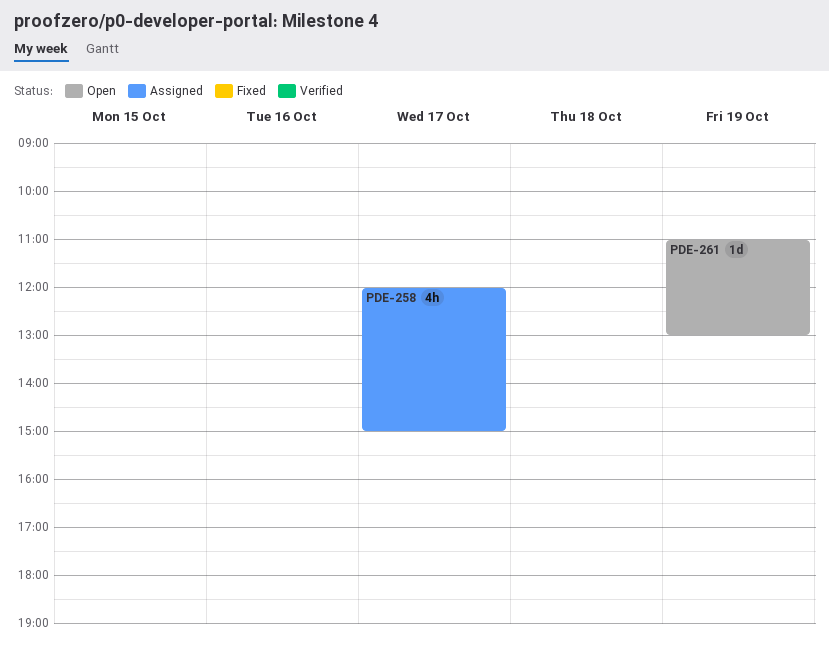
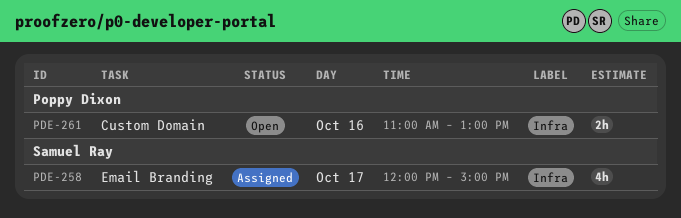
PDE-261, estimate: 1d -> 2h
PDE-261, day: Oct 19 -> Oct 16

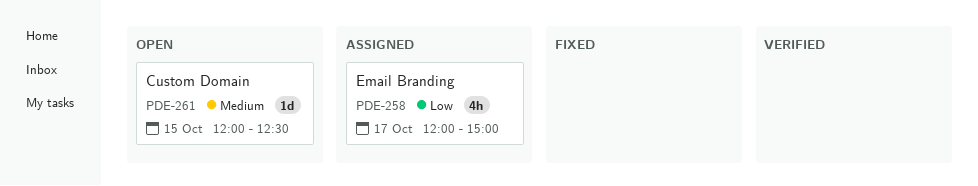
PDE-261, estimate: 2h -> 1d
PDE-261, day: Oct 16 -> Oct 15
PDE-261, begins: 11:00 -> 12:00
PDE-261, ends: 13:00 -> 12:30

